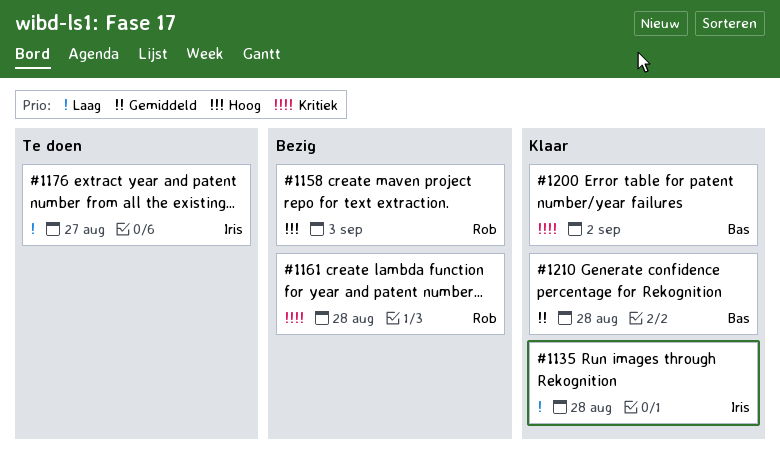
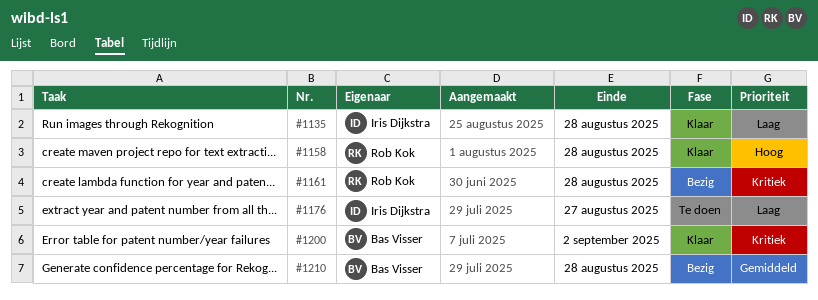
#1158, status: Bezig -> Klaar
#1158, due: Sep 3 -> Aug 28
#1210, status: Klaar -> Bezig

